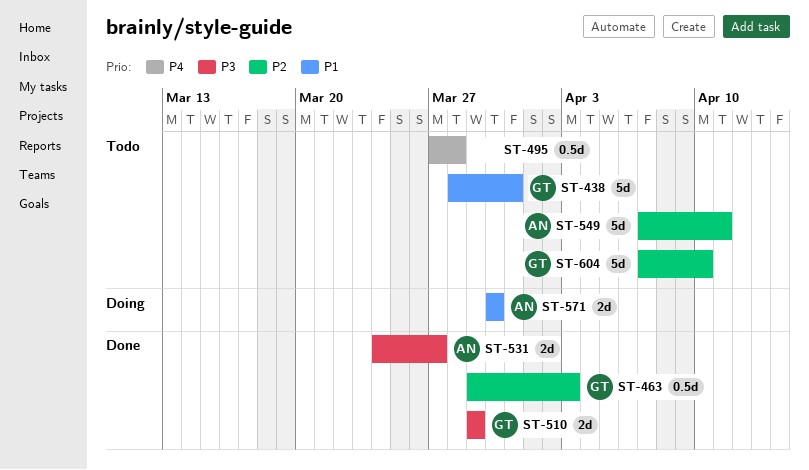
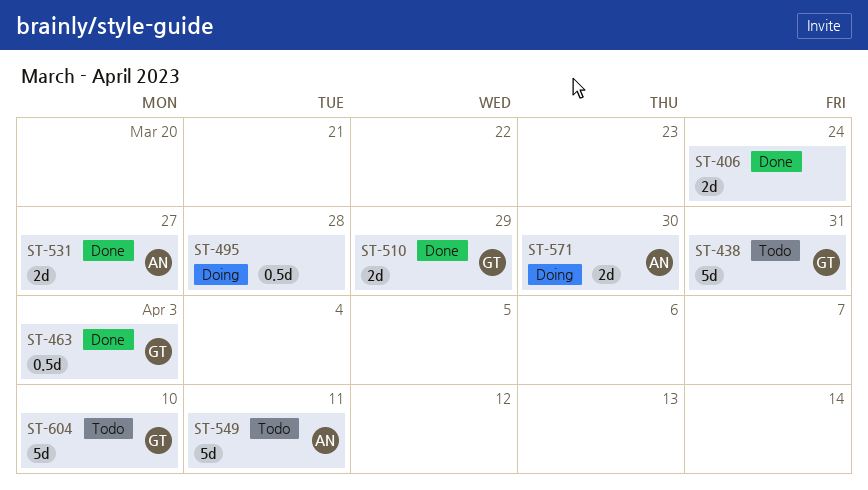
ST-406: none -> present
ST-495, status: Todo -> Doing

